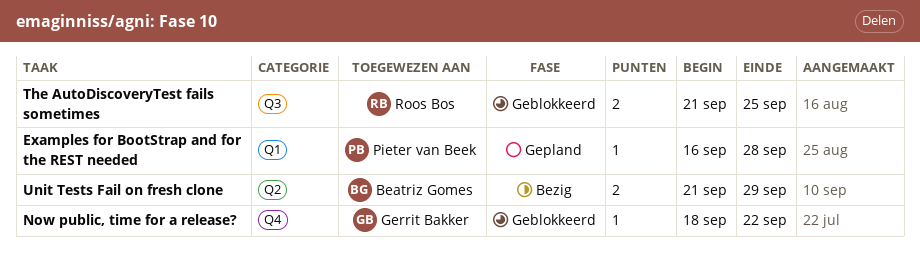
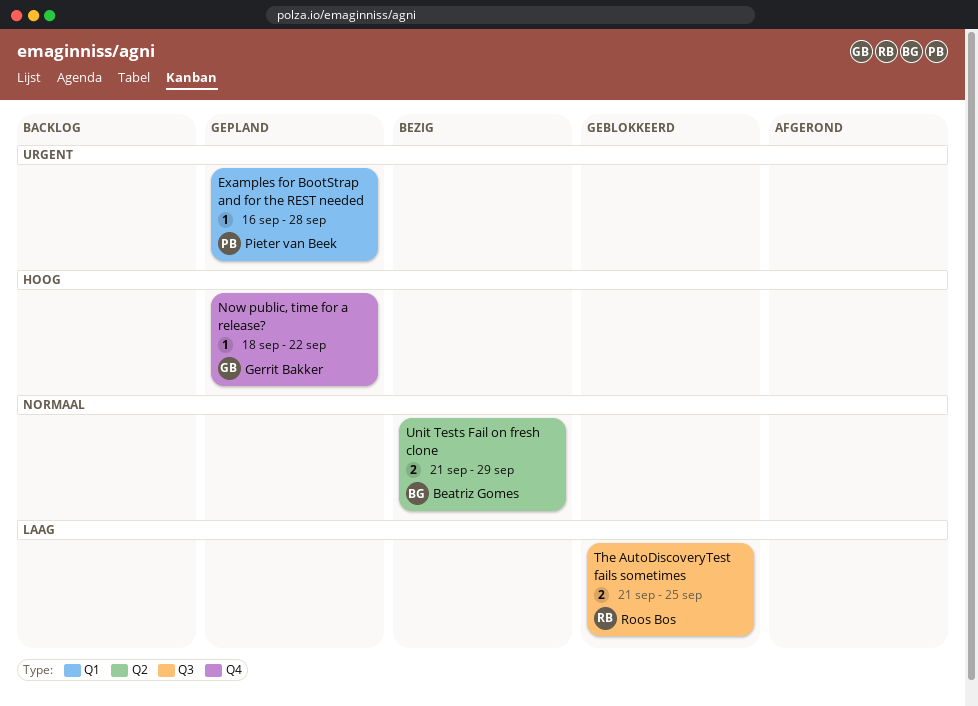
Now public, time for a release?, status: Geblokkeerd -> Gepland

